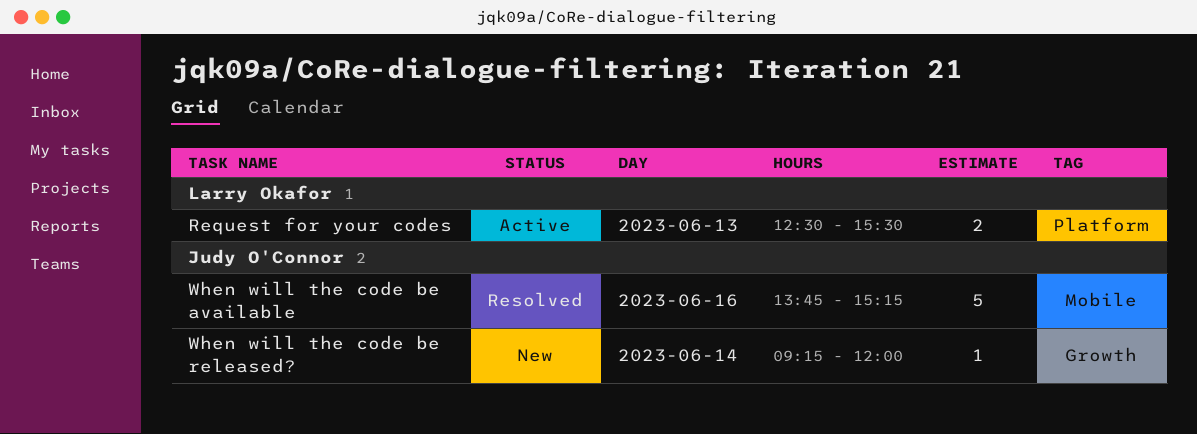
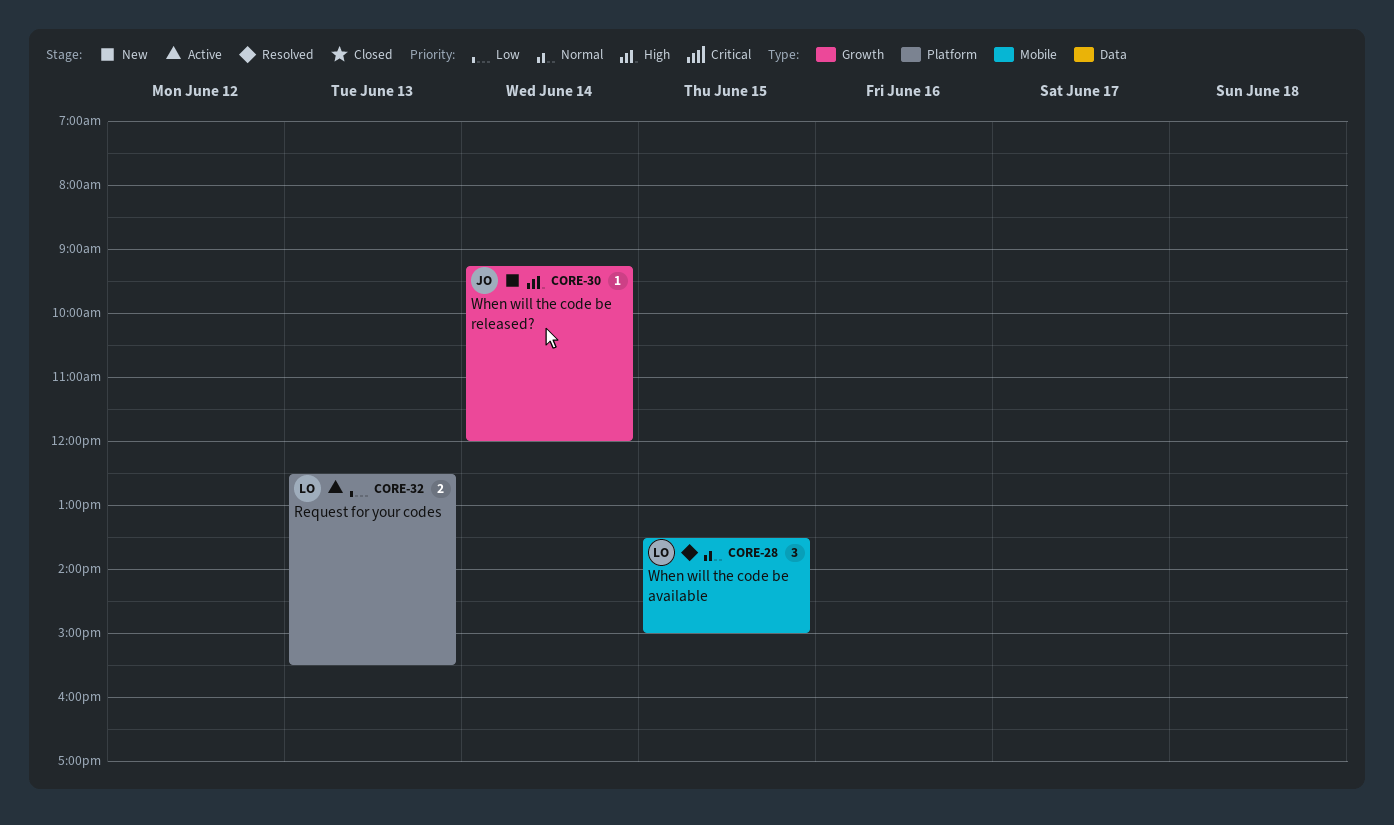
When will the code be available, owner: Judy O'Connor -> Larry Okafor
When will the code be available, estimate: 5 -> 3
When will the code be available, day: Jun 16 -> Jun 15
When will the code be available, begins: 13:45 -> 13:30
When will the code be available, ends: 15:15 -> 15:00

